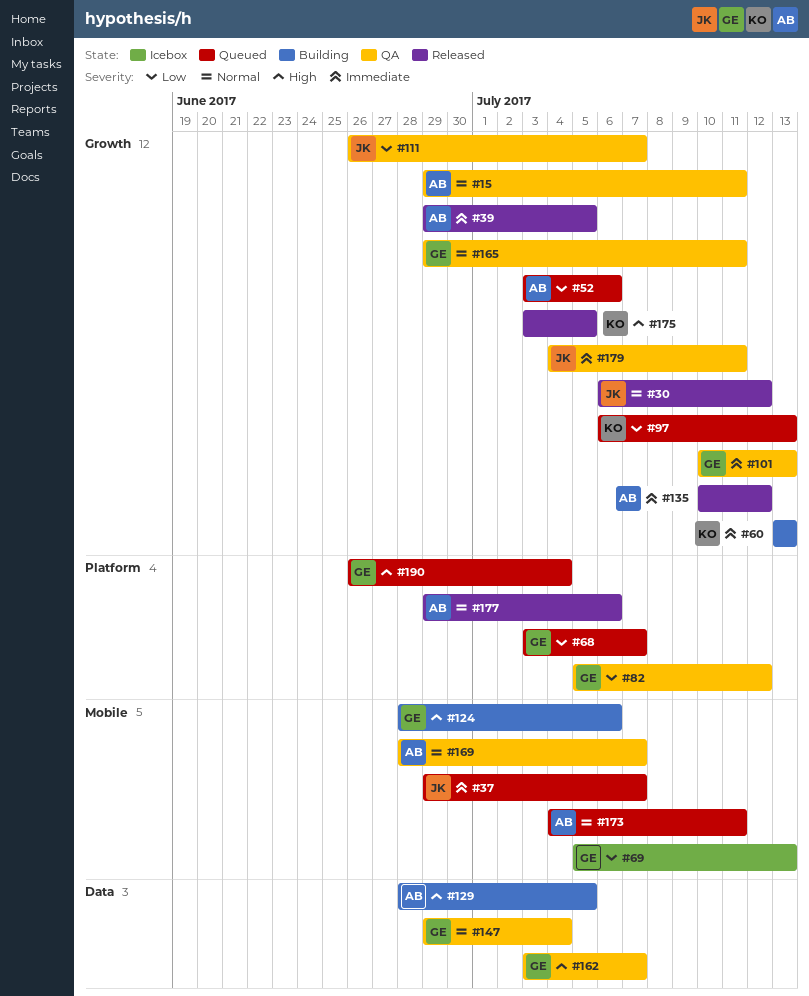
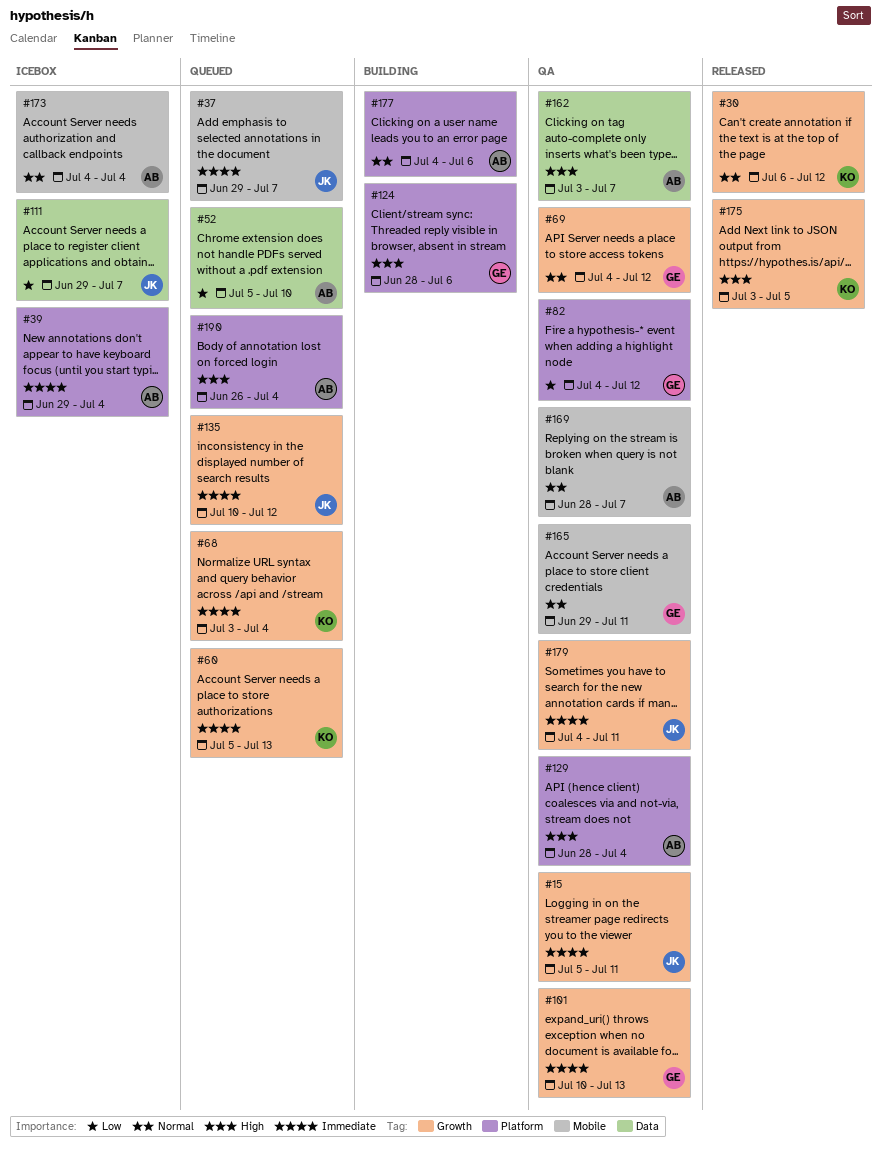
#15, owner: AB -> JK
#15, priority: Normal -> Immediate
#15, start: Jun 29 -> Jul 5
#30, owner: JK -> KO
#39, status: Released -> Icebox
#39, label: Growth -> Platform
#39, due: Jul 5 -> Jul 4
#52, label: Growth -> Data
#52, start: Jul 3 -> Jul 5
#52, due: Jul 6 -> Jul 10
#60, status: Building -> Queued
#60, start: Jul 13 -> Jul 5
#68, owner: GE -> KO
#68, priority: Low -> Immediate
#68, label: Platform -> Growth
#68, due: Jul 7 -> Jul 4
#69, status: Icebox -> QA
#69, priority: Low -> Normal
#69, label: Mobile -> Growth
#69, start: Jul 5 -> Jul 4
#69, due: Jul 13 -> Jul 12
#82, start: Jul 5 -> Jul 4
#97: present -> none
#111, status: QA -> Icebox
#111, label: Growth -> Data
#111, start: Jun 26 -> Jun 29
#124, label: Mobile -> Platform
#129, status: Building -> QA
#129, label: Data -> Platform
#129, due: Jul 5 -> Jul 4
#135, status: Released -> Queued
#135, owner: AB -> JK
#147: present -> none
#162, owner: GE -> AB
#165, label: Growth -> Mobile
#173, status: Queued -> Icebox
#173, due: Jul 11 -> Jul 4
#177, status: Released -> Building
#177, start: Jun 29 -> Jul 4
#190, owner: GE -> AB

